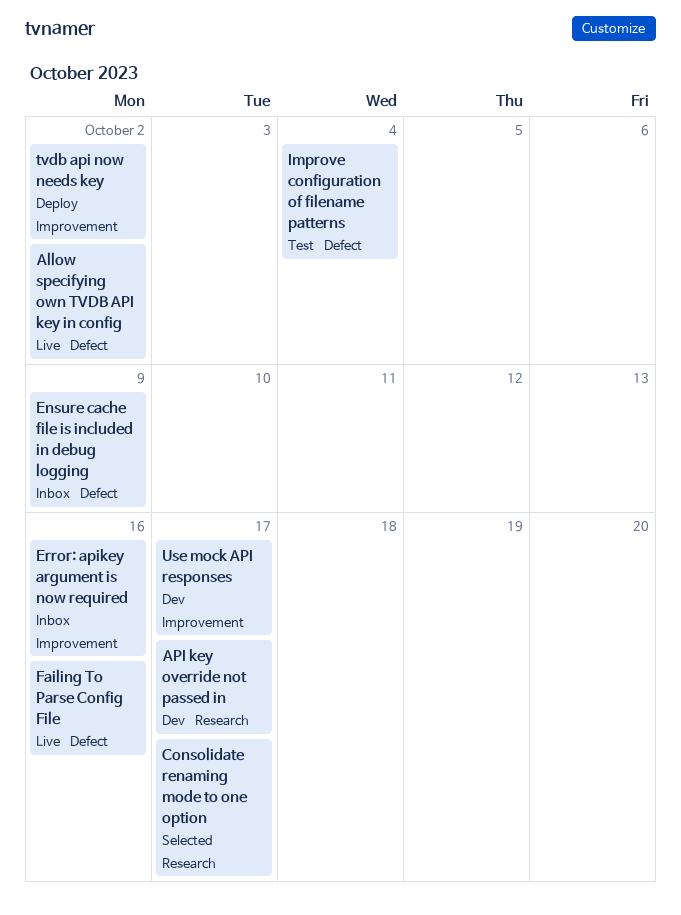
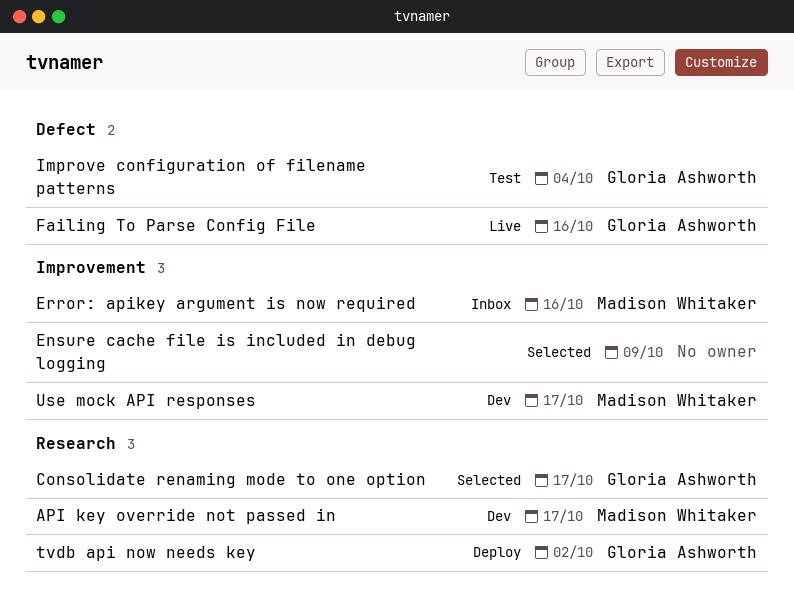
Allow specifying own TVDB API key in config: present -> none
Ensure cache file is included in debug logging, status: Inbox -> Selected
Ensure cache file is included in debug logging, label: Defect -> Improvement
tvdb api now needs key, label: Improvement -> Research

